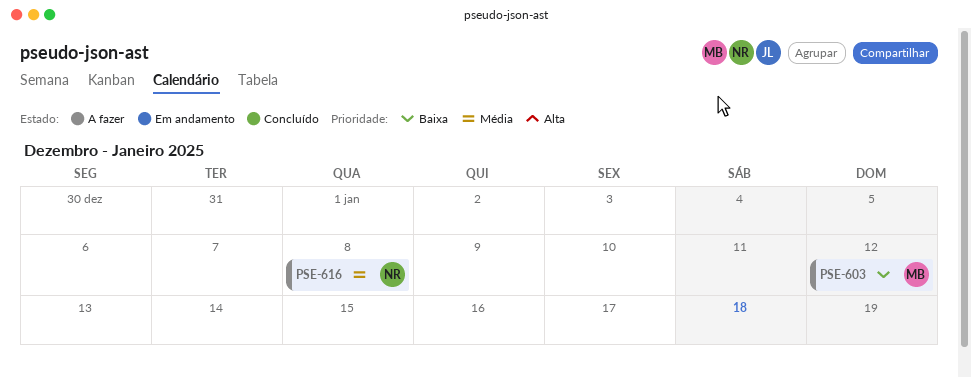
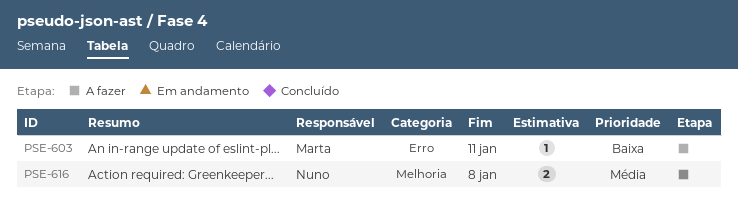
PSE-603, due: Jan 12 -> Jan 11

